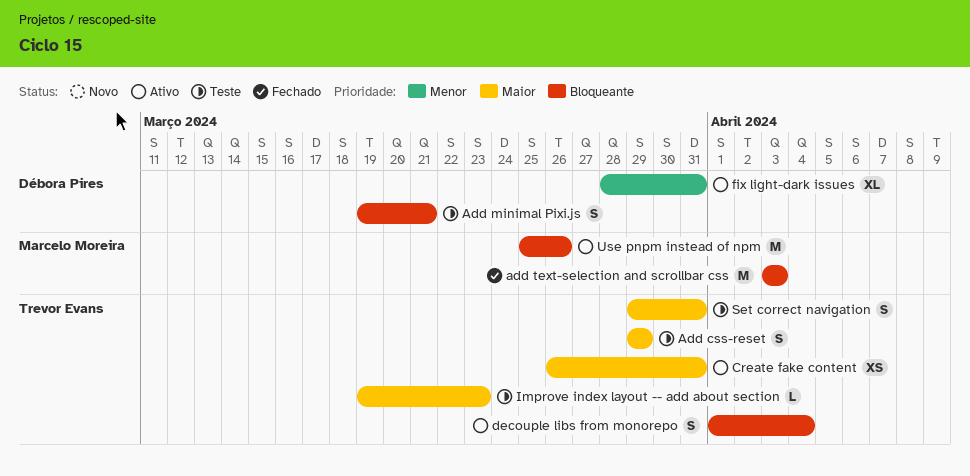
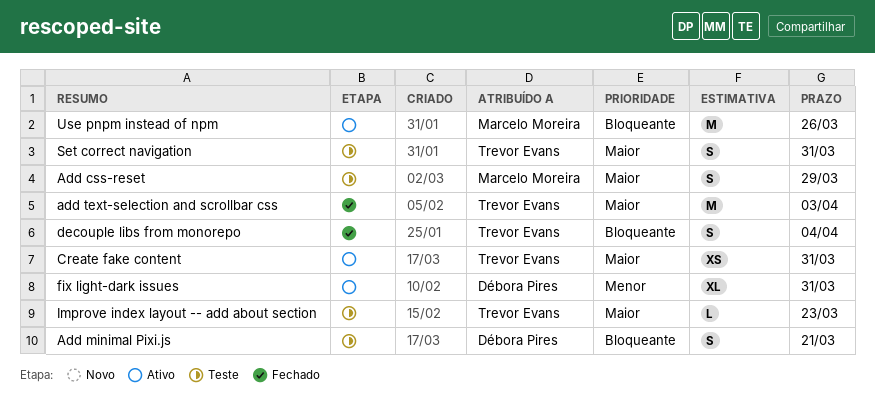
Add css-reset, owner: Trevor Evans -> Marcelo Moreira
add text-selection and scrollbar css, owner: Marcelo Moreira -> Trevor Evans
add text-selection and scrollbar css, priority: Bloqueante -> Maior
decouple libs from monorepo, status: Ativo -> Fechado

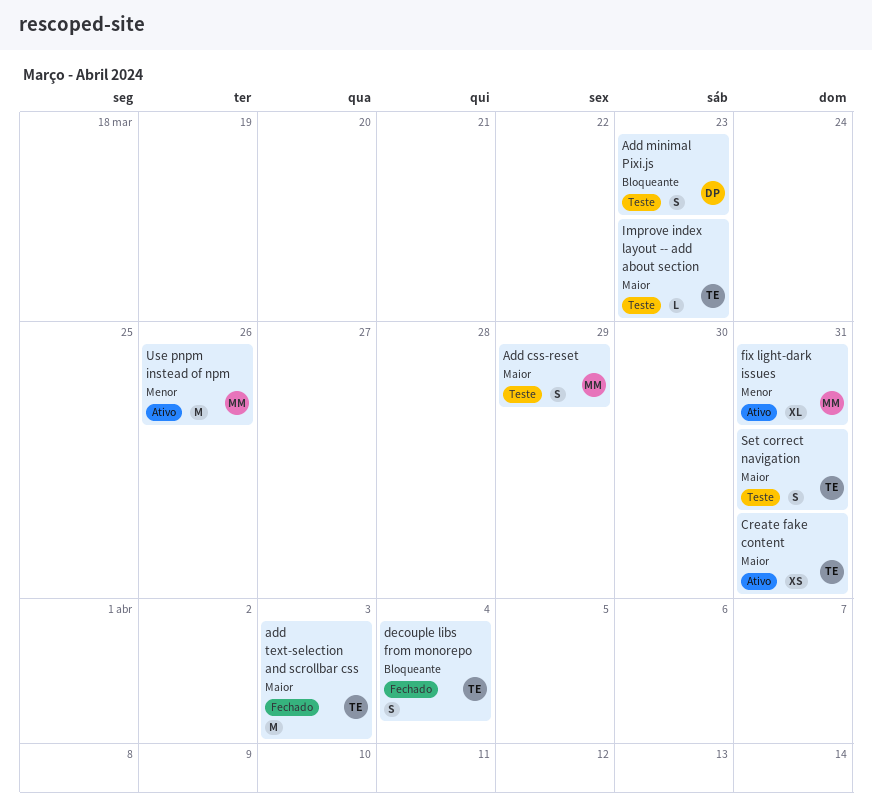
Add minimal Pixi.js, due: Mar 21 -> Mar 23
fix light-dark issues, owner: Débora Pires -> Marcelo Moreira
Use pnpm instead of npm, priority: Bloqueante -> Menor

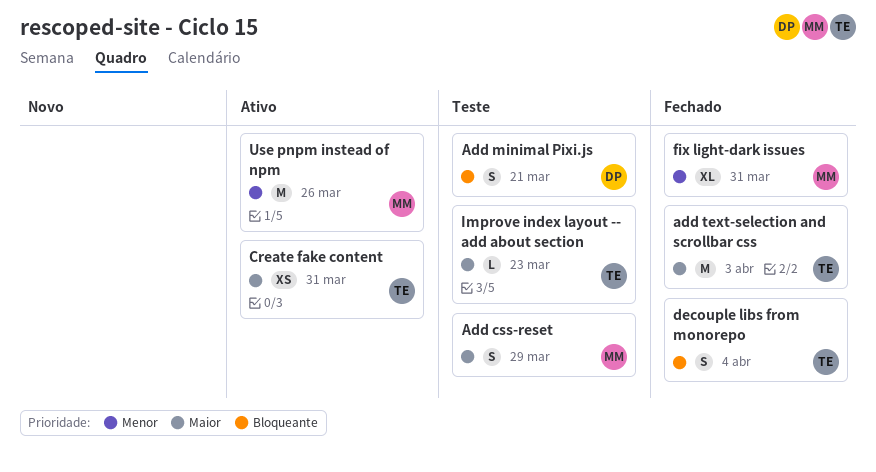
Add minimal Pixi.js, due: Mar 23 -> Mar 21
fix light-dark issues, status: Ativo -> Fechado
Set correct navigation: present -> none

